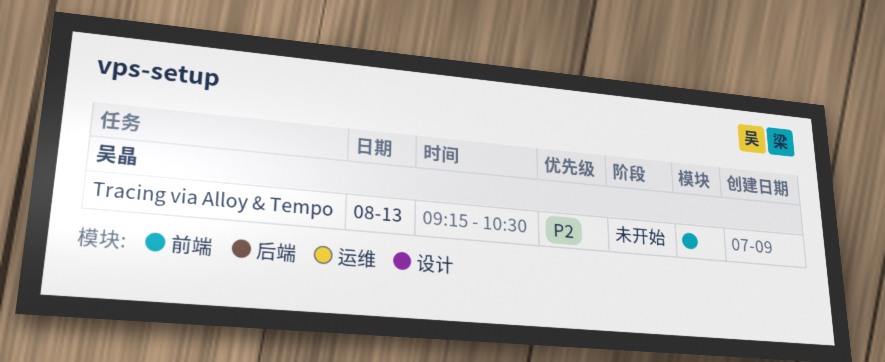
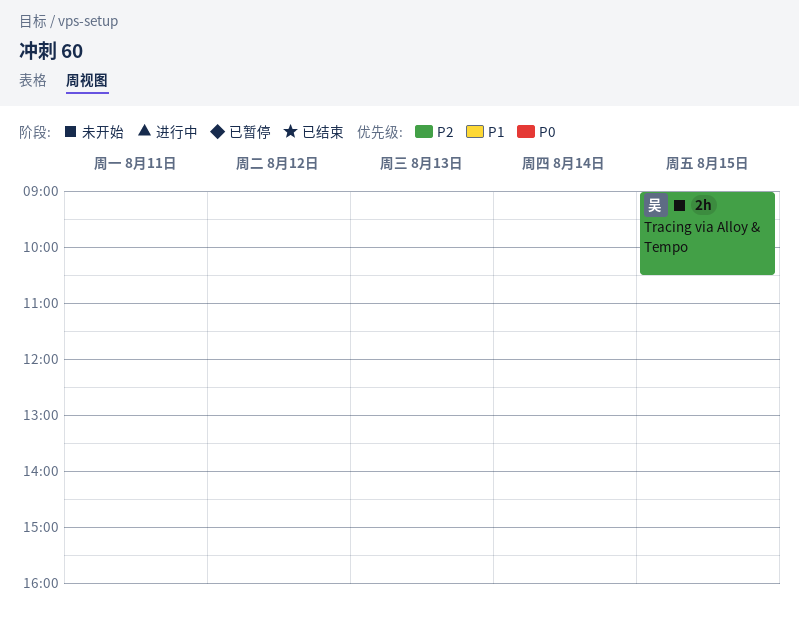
Tracing via Alloy & Tempo, day: Aug 13 -> Aug 15
Tracing via Alloy & Tempo, begins: 09:15 -> 09:00

